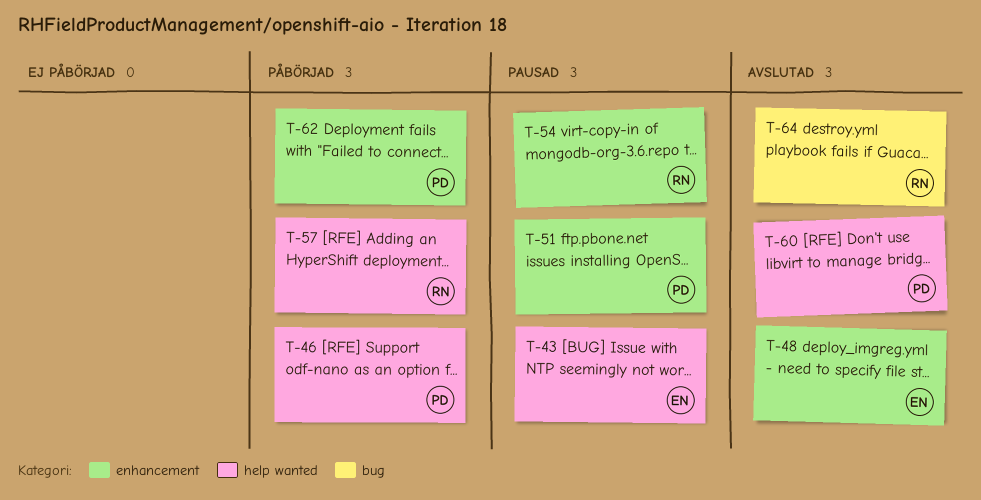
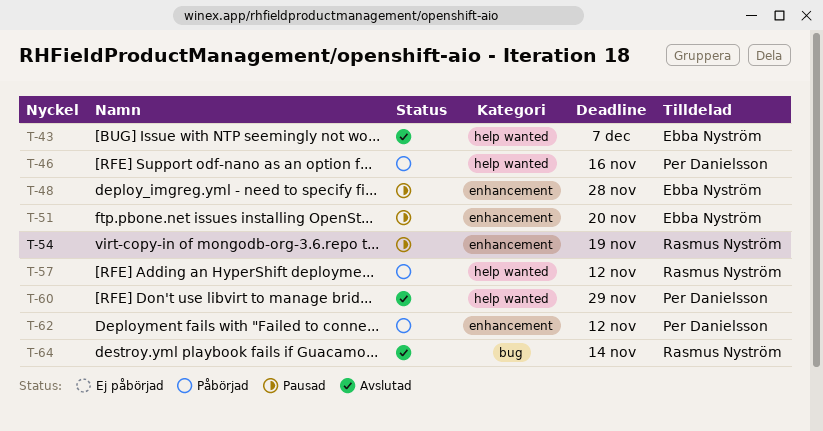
T-43, status: Pausad -> Avslutad
T-48, status: Avslutad -> Pausad
T-51, owner: Per Danielsson -> Ebba Nyström

